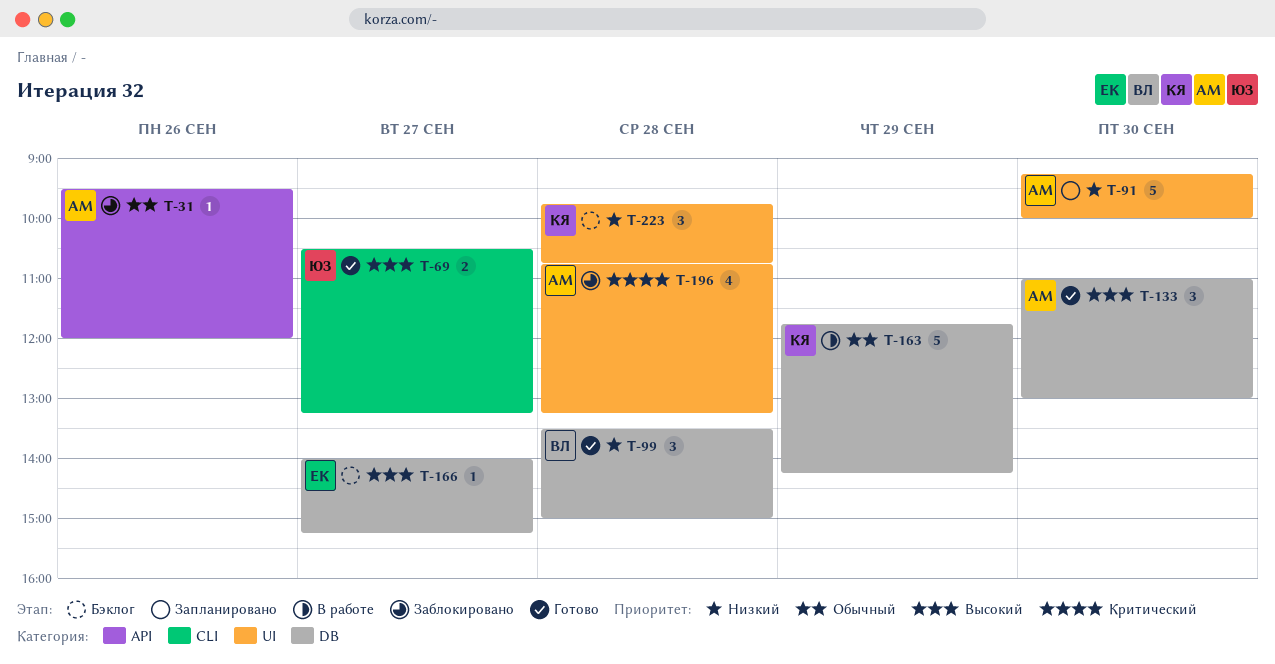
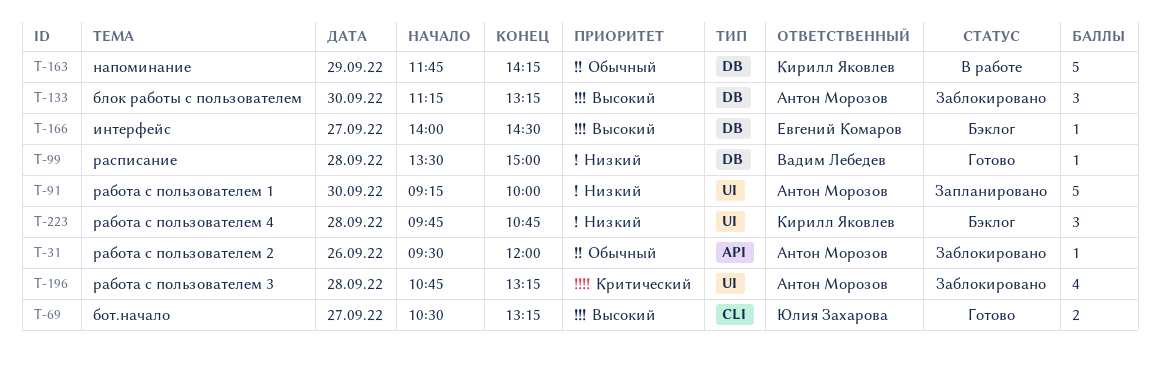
T-99, estimate: 3 -> 1
T-133, status: Готово -> Заблокировано
T-133, begins: 11:00 -> 11:15
T-133, ends: 13:00 -> 13:15
T-166, ends: 15:15 -> 14:30

